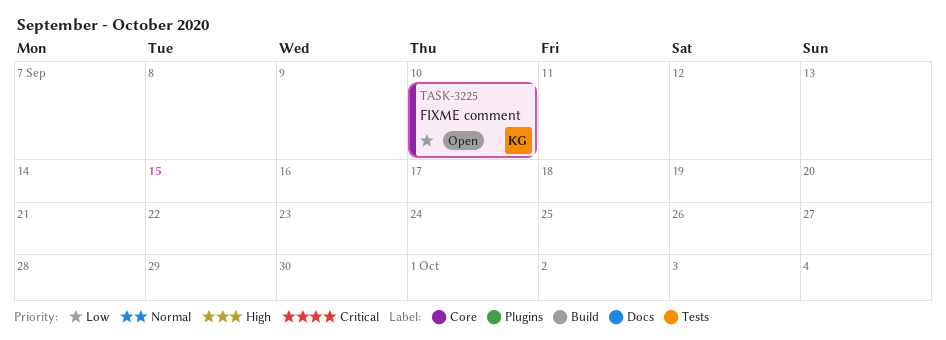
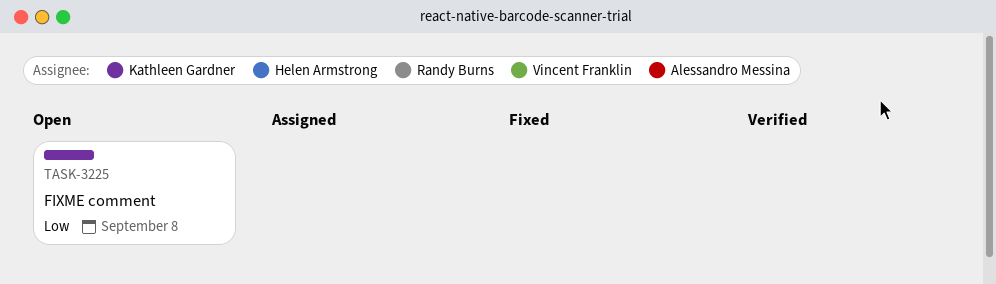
TASK-3225, due: Sep 10 -> Sep 8

